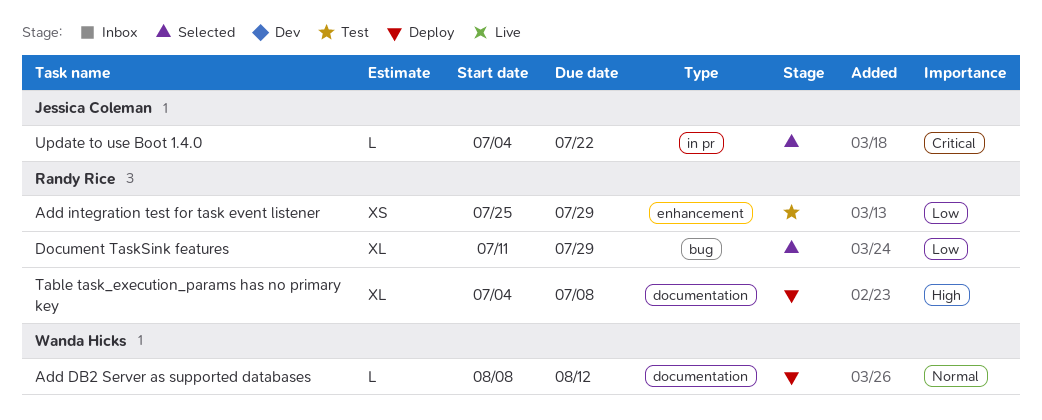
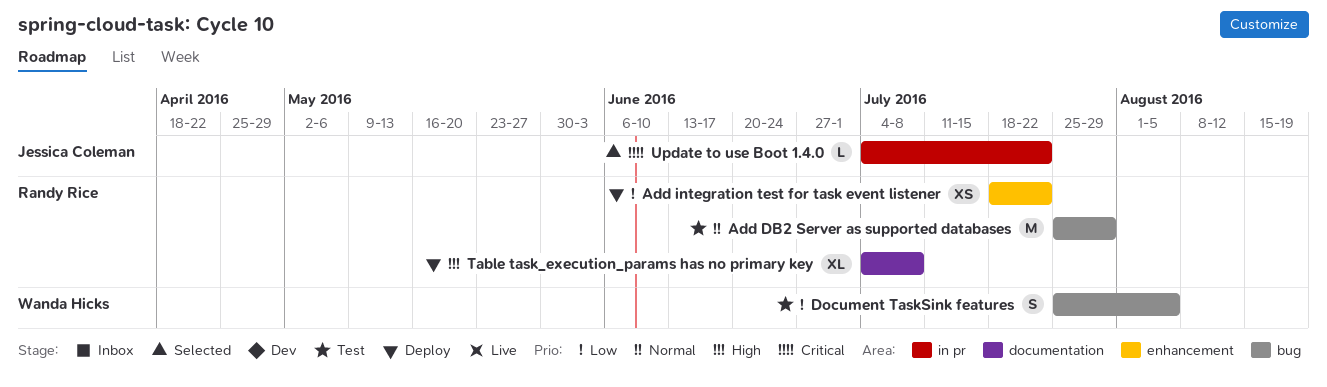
Add DB2 Server as supported databases, status: Deploy -> Test
Add DB2 Server as supported databases, owner: Wanda Hicks -> Randy Rice
Add DB2 Server as supported databases, label: documentation -> bug
Add DB2 Server as supported databases, estimate: L -> M
Add DB2 Server as supported databases, start: Aug 8 -> Jul 25
Add DB2 Server as supported databases, due: Aug 12 -> Jul 29
Add integration test for task event listener, status: Test -> Deploy
Add integration test for task event listener, start: Jul 25 -> Jul 18
Add integration test for task event listener, due: Jul 29 -> Jul 22
Document TaskSink features, status: Selected -> Test
Document TaskSink features, owner: Randy Rice -> Wanda Hicks
Document TaskSink features, estimate: XL -> S
Document TaskSink features, start: Jul 11 -> Jul 25
Document TaskSink features, due: Jul 29 -> Aug 5

